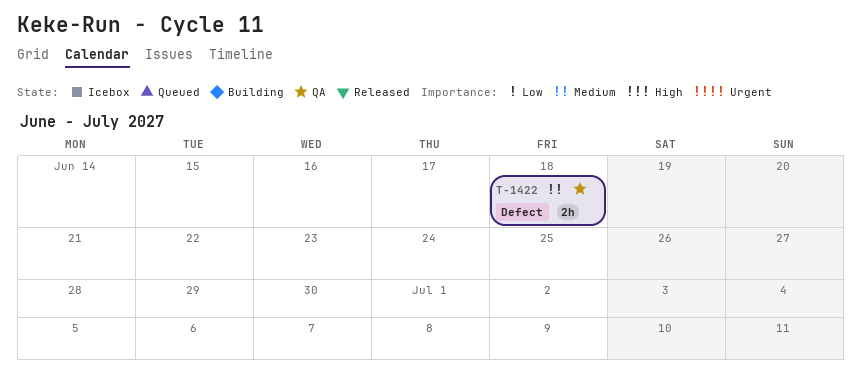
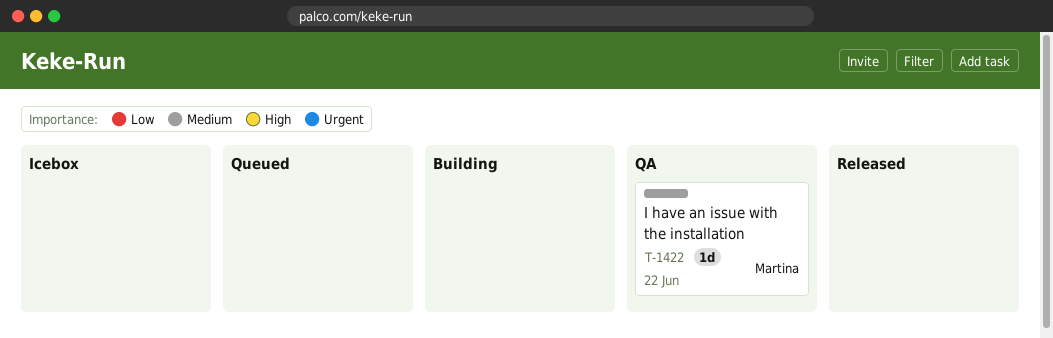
T-1422, estimate: 2h -> 1d
T-1422, due: Jun 18 -> Jun 22

